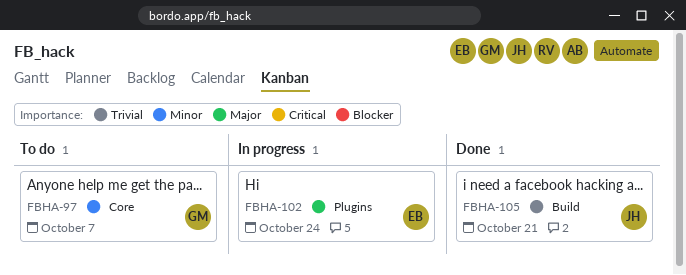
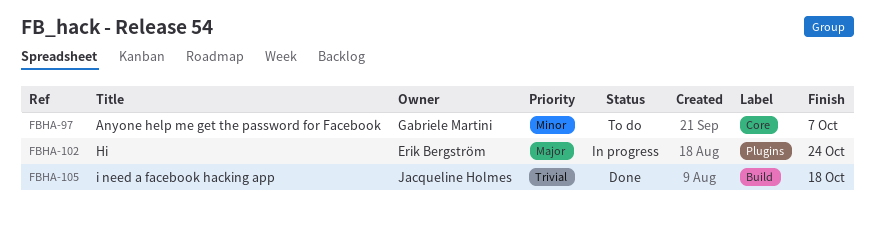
FBHA-105, due: Oct 21 -> Oct 18

